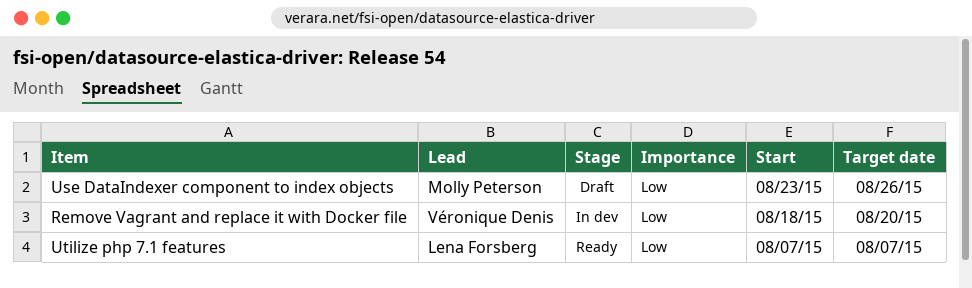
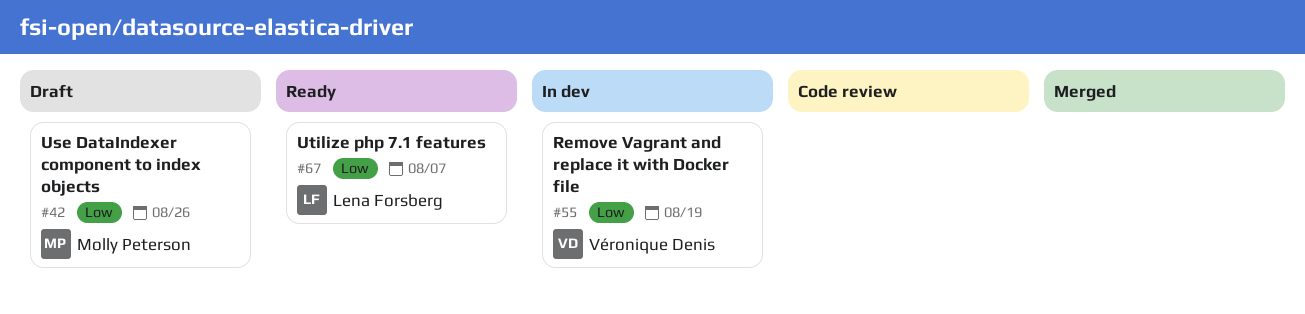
Remove Vagrant and replace it with Docker file, due: Aug 20 -> Aug 19

